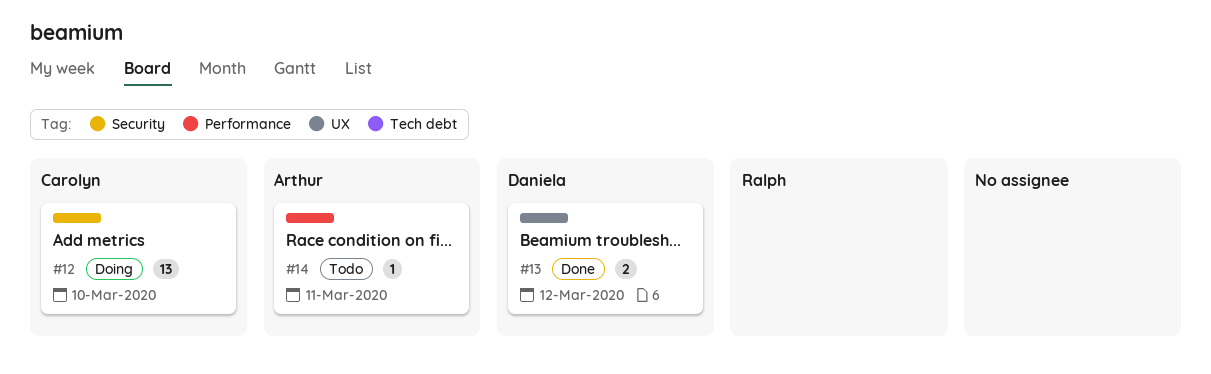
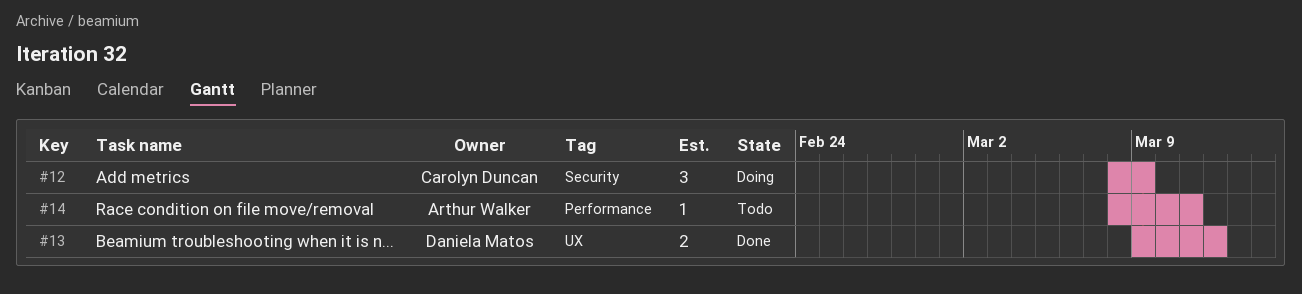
#12, estimate: 13 -> 3
#12, due: Mar 10 -> Mar 9

